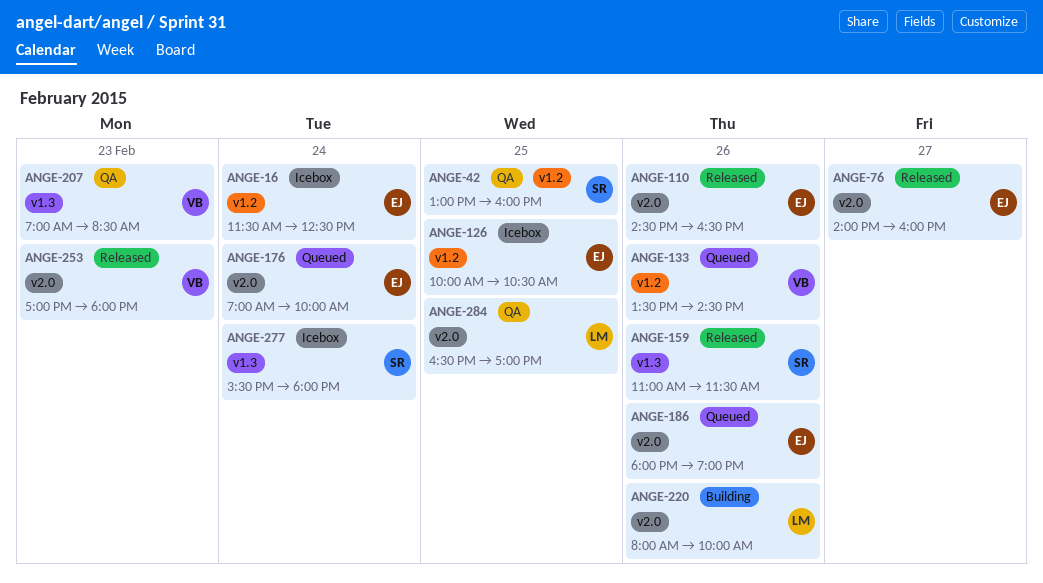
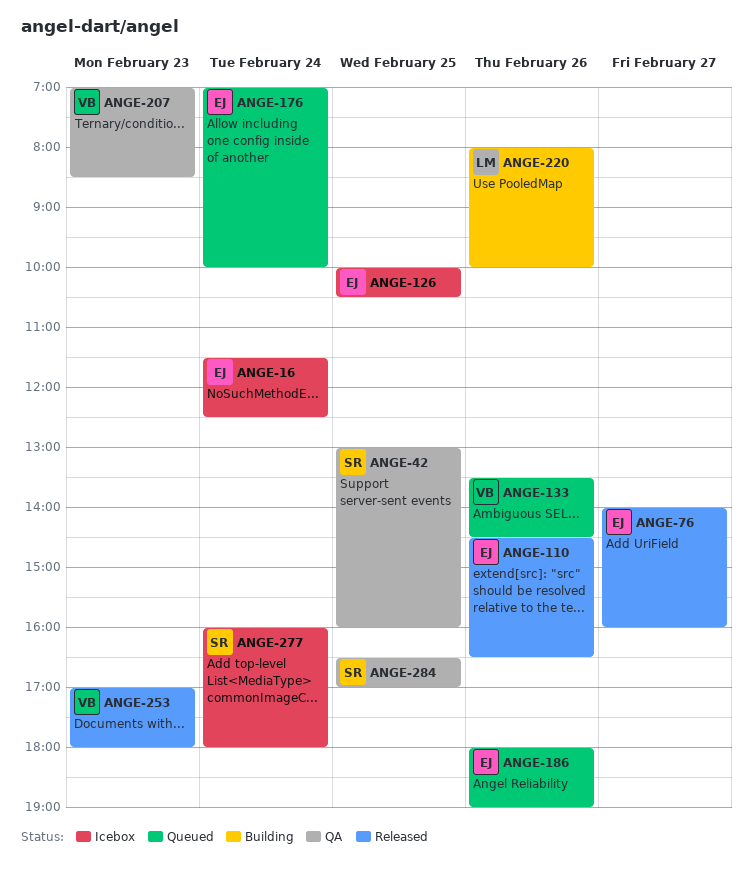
ANGE-159: present -> none
ANGE-277, begins: 15:30 -> 16:00
ANGE-284, owner: LM -> SR

